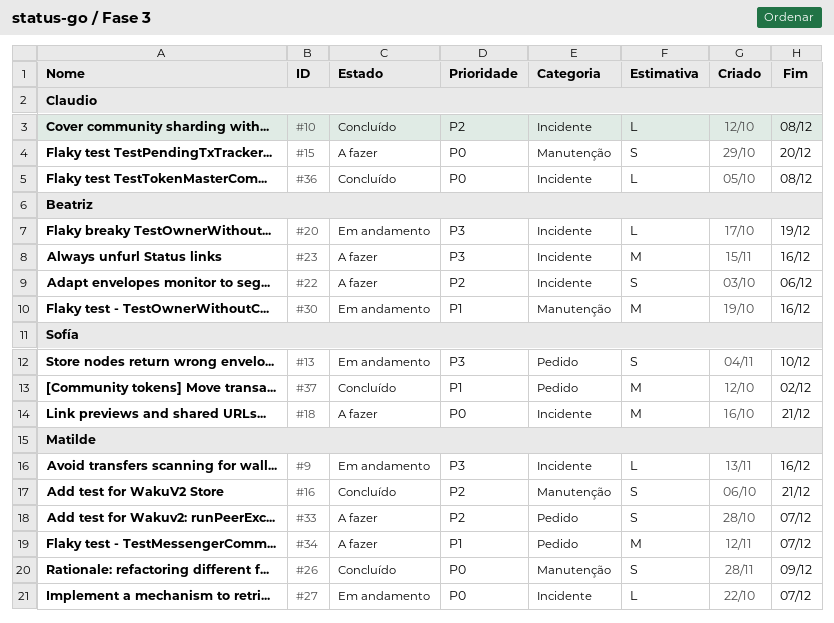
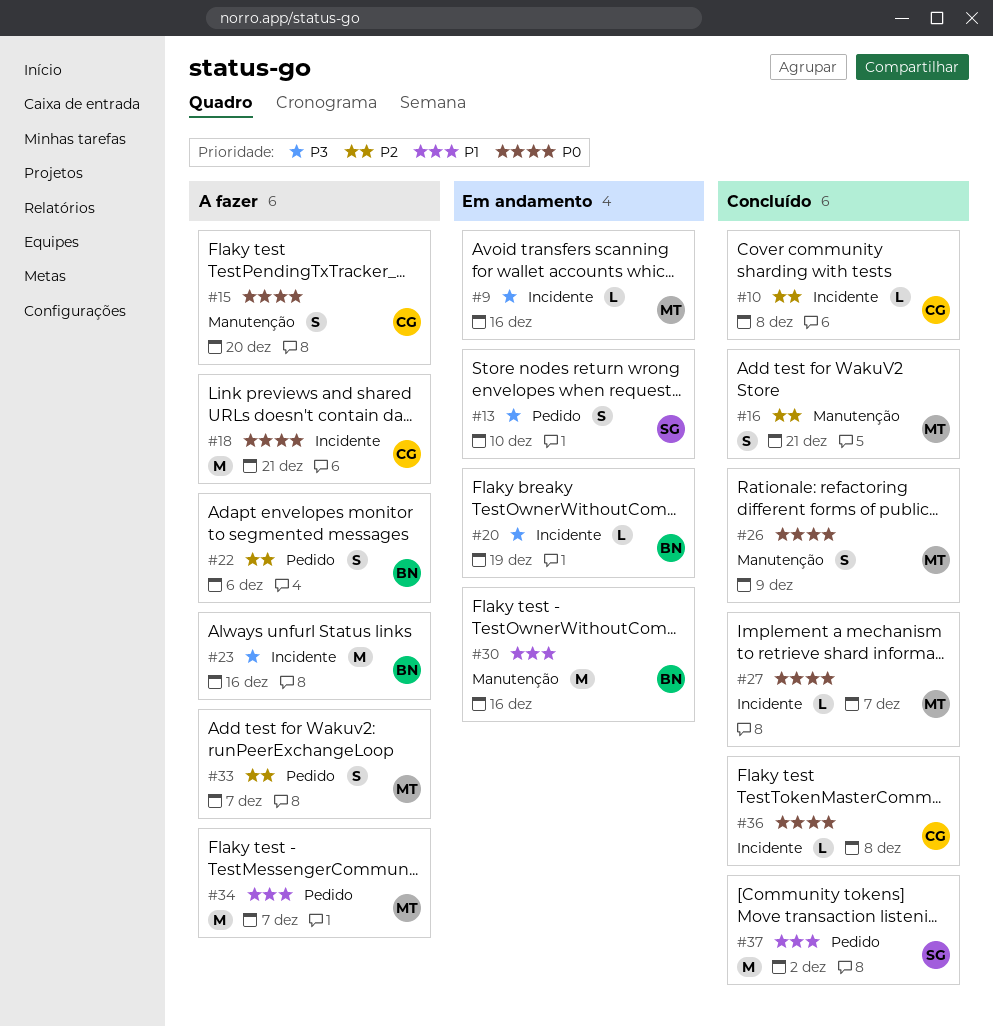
#18, owner: Sofía -> Claudio
#22, label: Incidente -> Pedido
#27, status: Em andamento -> Concluído

